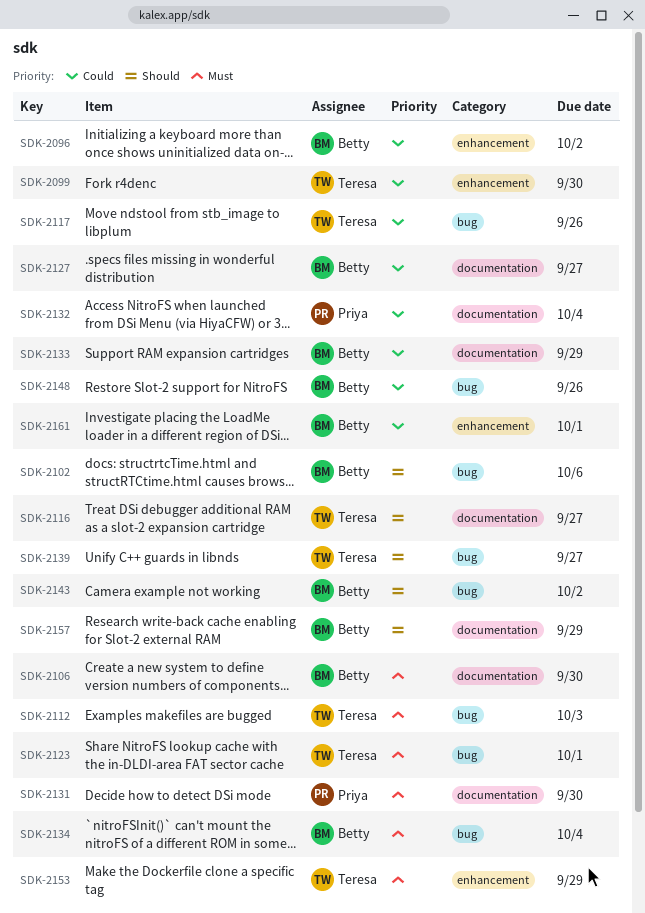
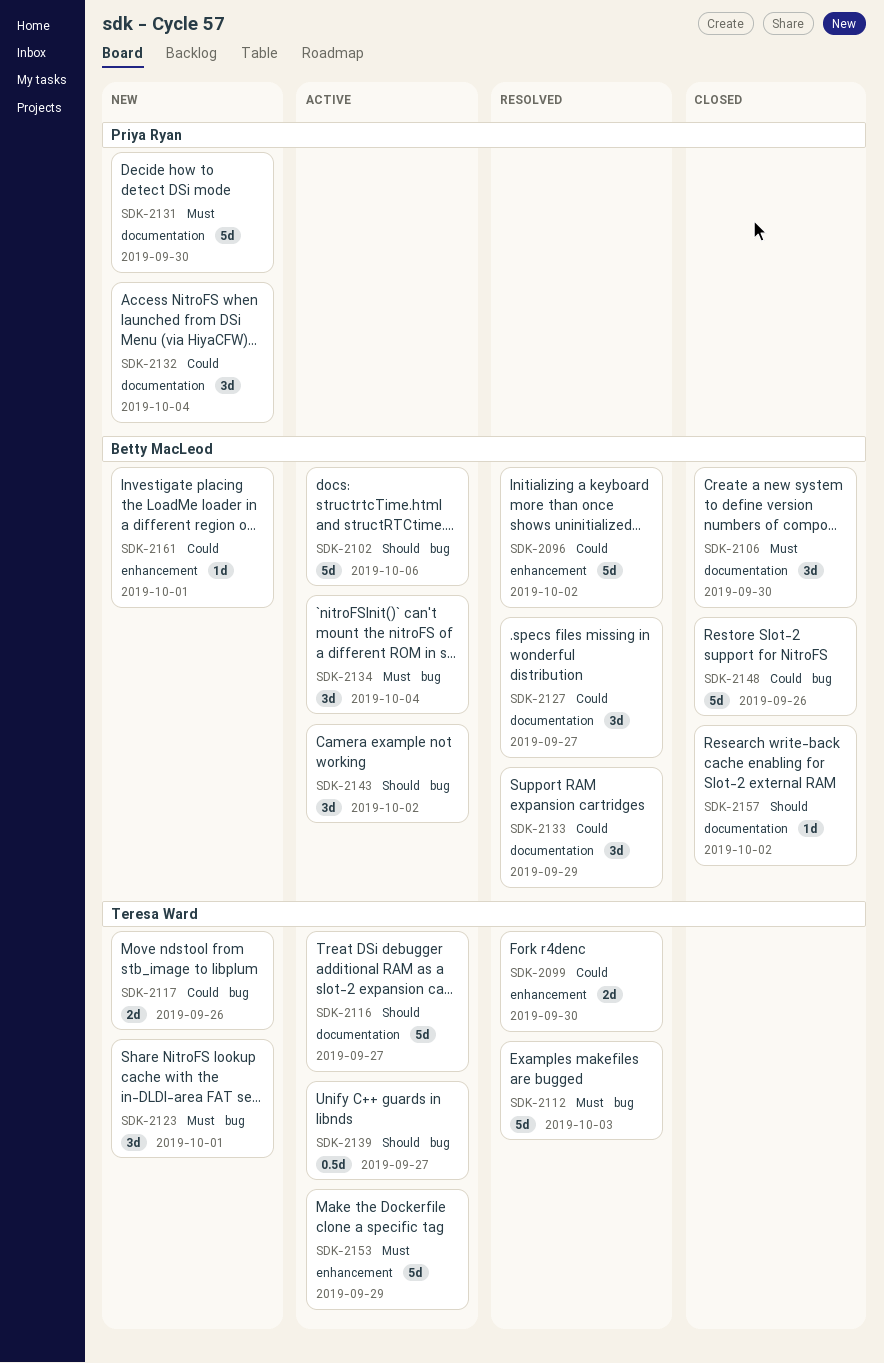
SDK-2157, due: Sep 29 -> Oct 2

